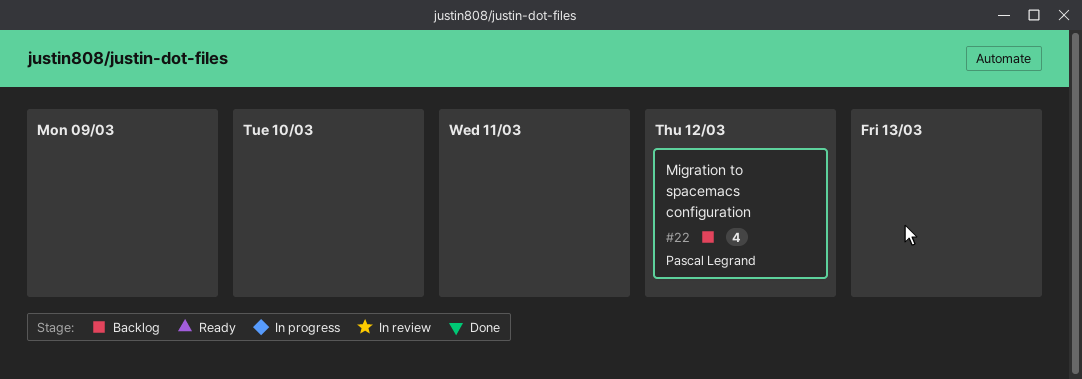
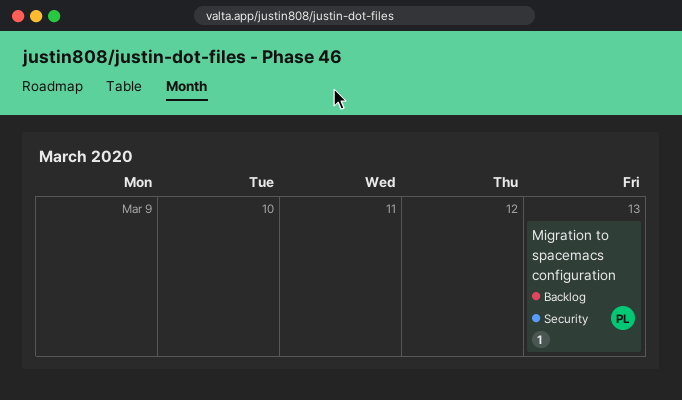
Migration to spacemacs configuration, estimate: 4 -> 1
Migration to spacemacs configuration, due: Mar 12 -> Mar 13

